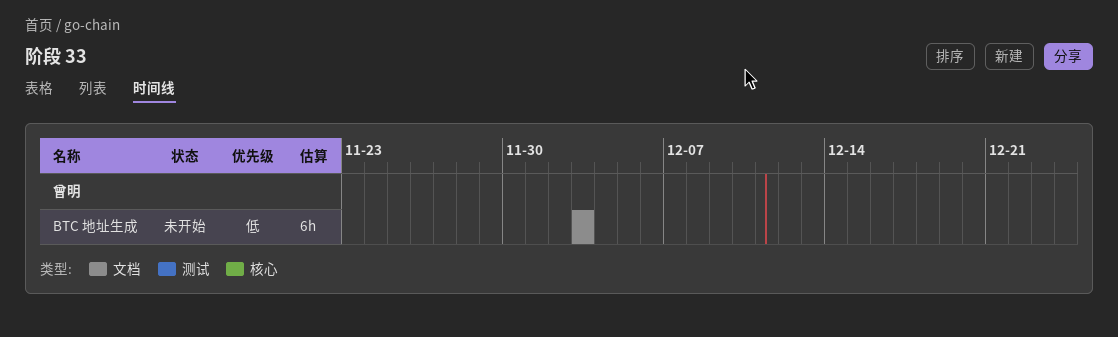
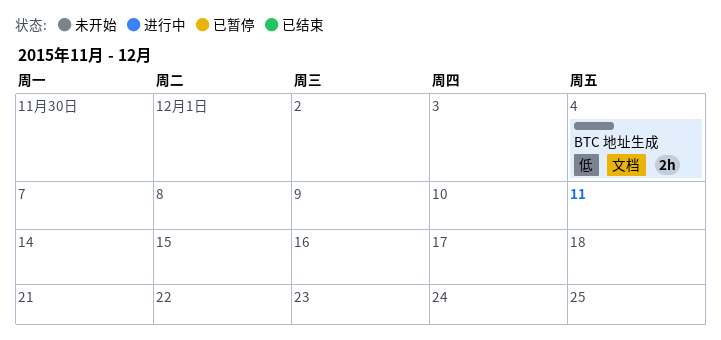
BTC 地址生成, estimate: 6h -> 2h
BTC 地址生成, due: Dec 3 -> Dec 4

